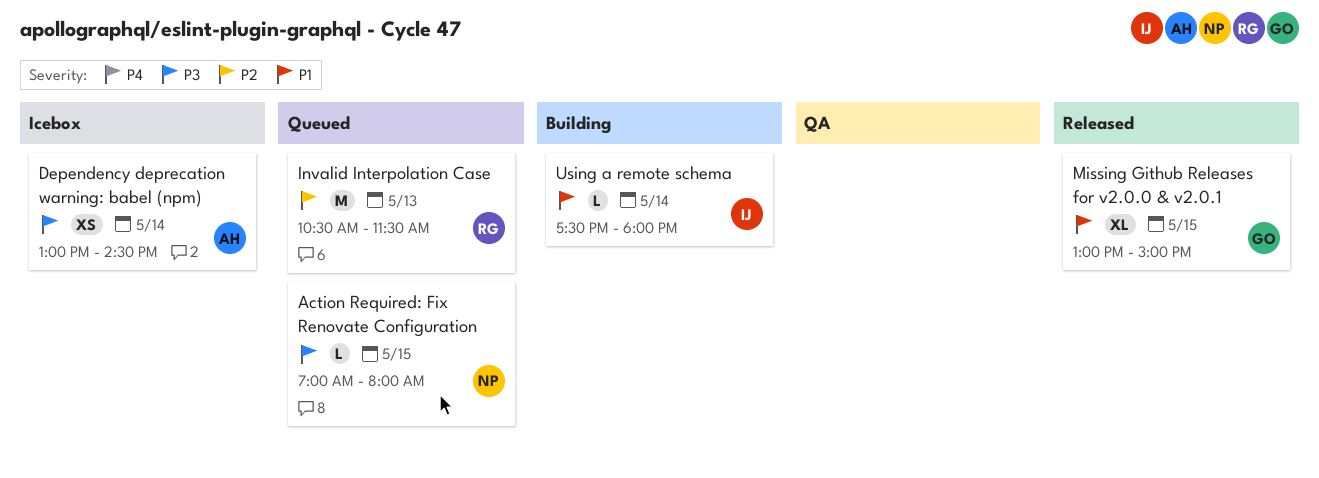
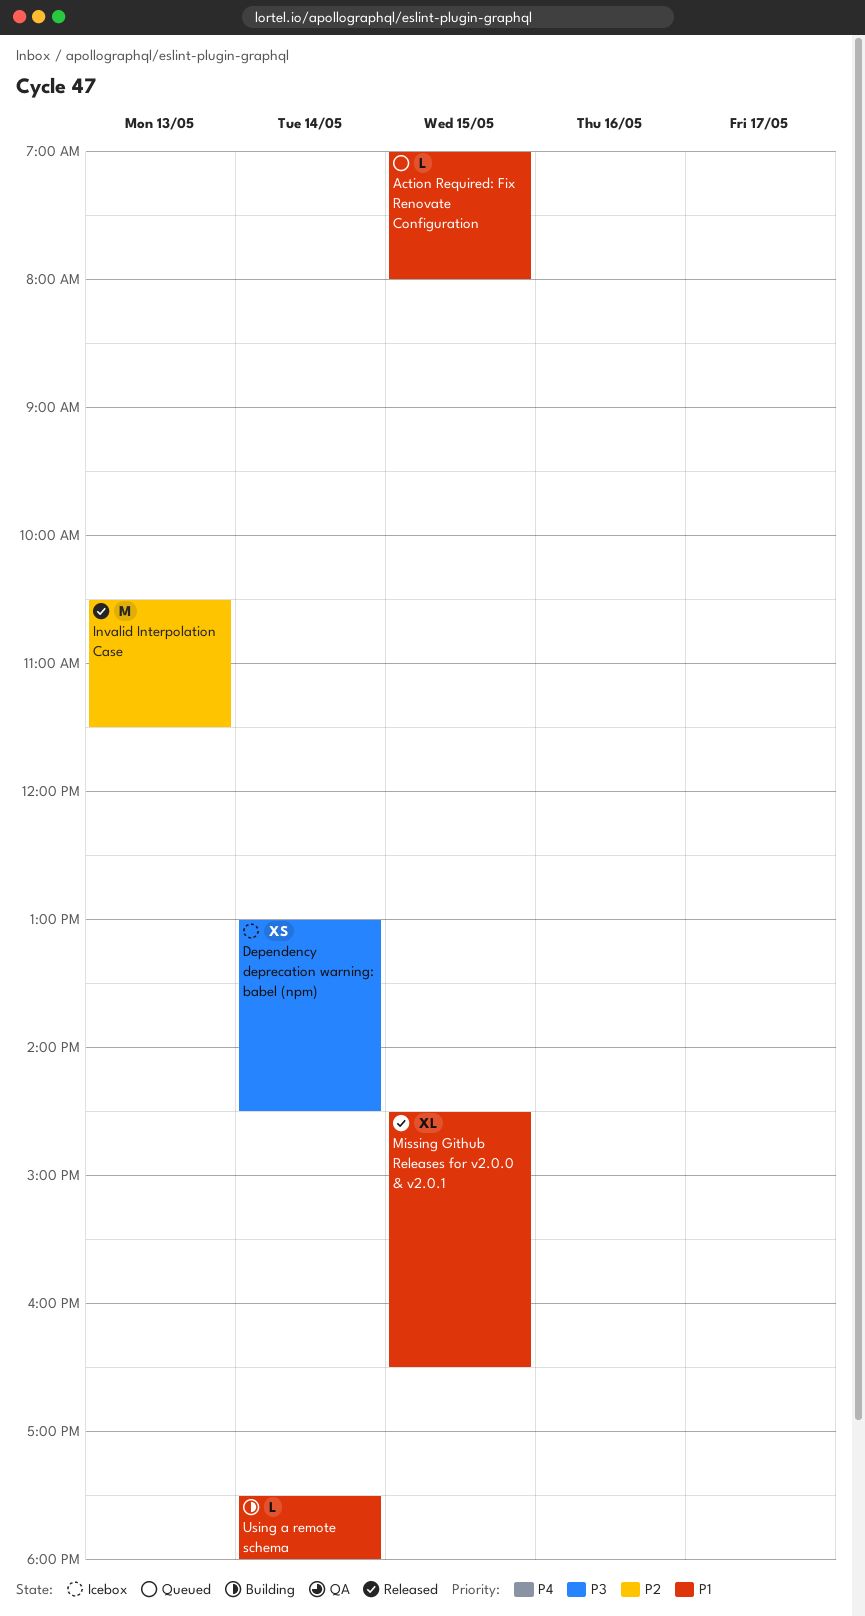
Action Required: Fix Renovate Configuration, priority: P3 -> P1
Invalid Interpolation Case, status: Queued -> Released
Missing Github Releases for v2.0.0 & v2.0.1, begins: 13:00 -> 14:30
Missing Github Releases for v2.0.0 & v2.0.1, ends: 15:00 -> 16:30

